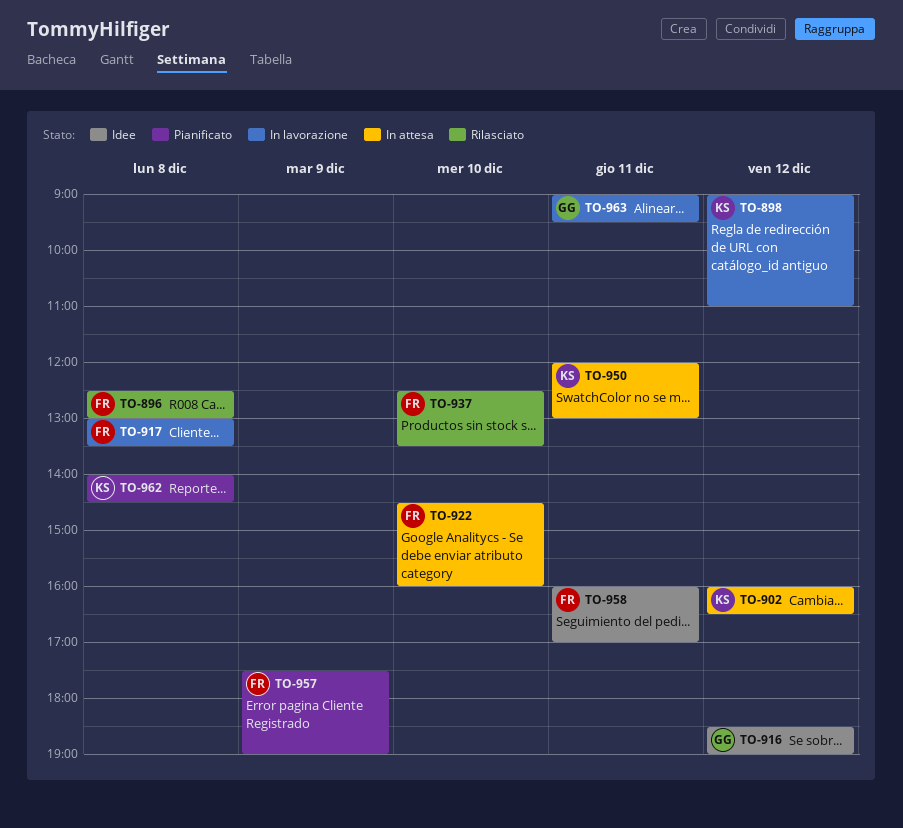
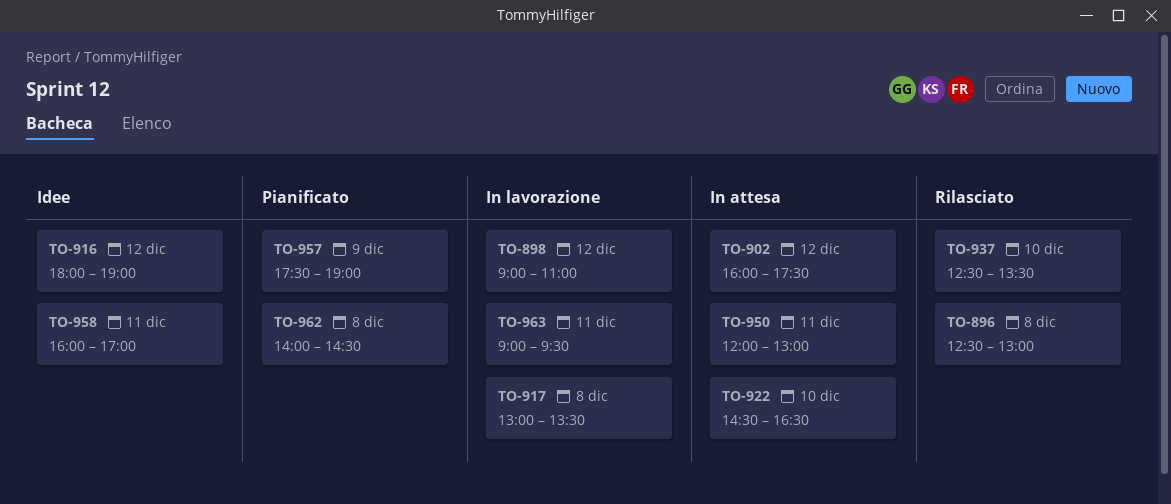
TO-902, ends: 16:30 -> 17:30
TO-916, begins: 18:30 -> 18:00
TO-922, ends: 16:00 -> 16:30

